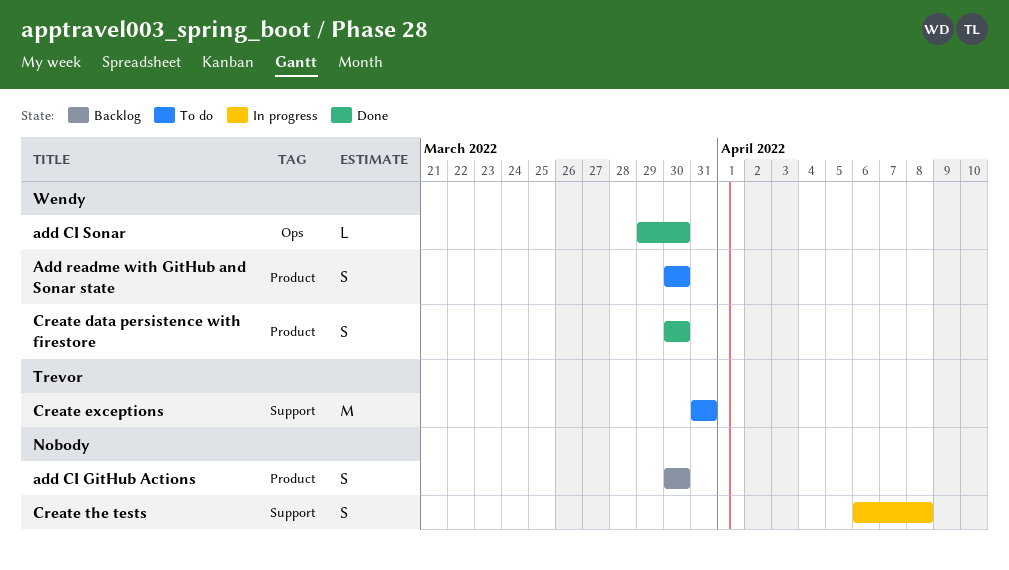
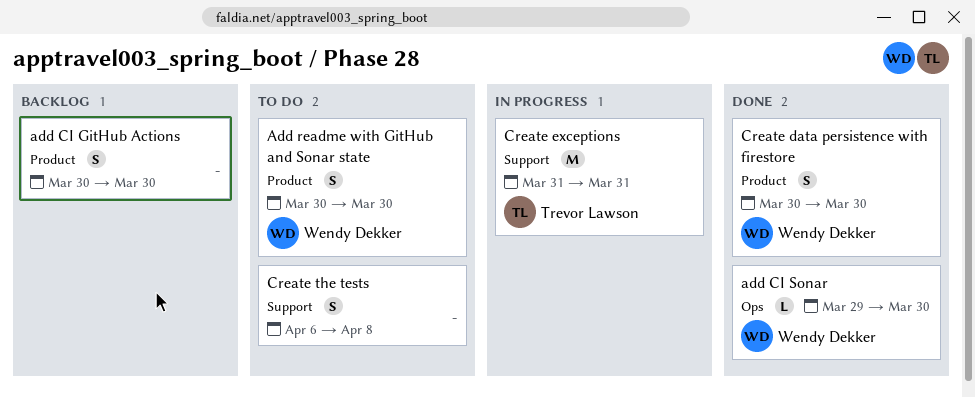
Create exceptions, status: To do -> In progress
Create the tests, status: In progress -> To do

